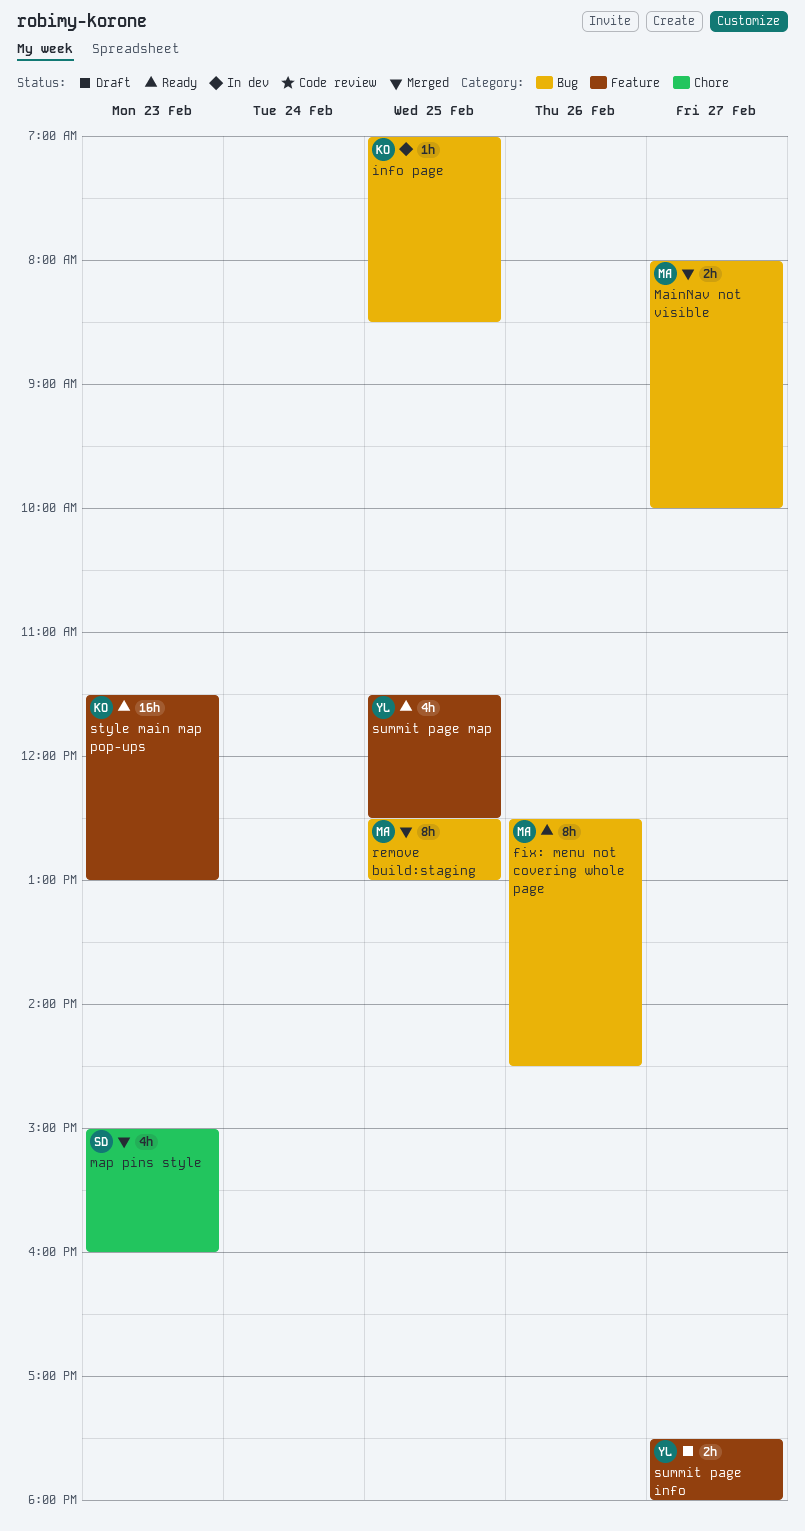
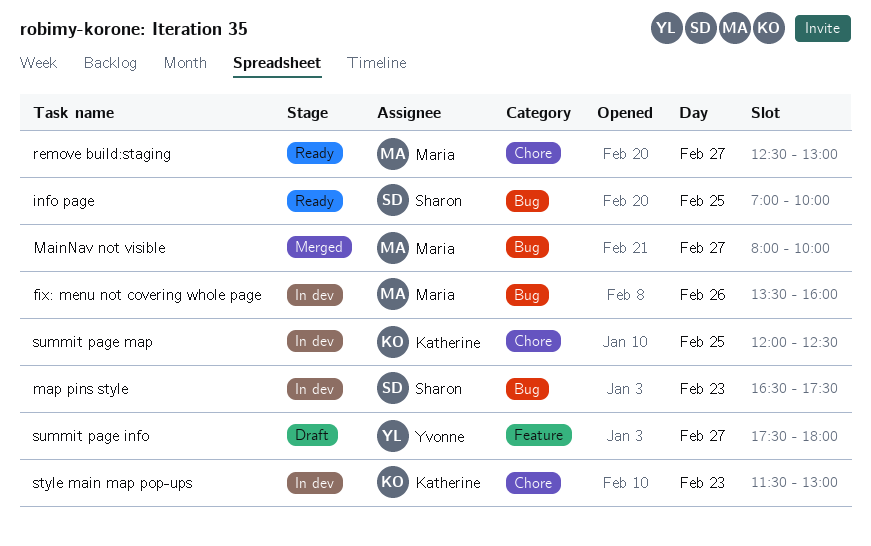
fix: menu not covering whole page, status: Ready -> In dev
fix: menu not covering whole page, begins: 12:30 -> 13:30
fix: menu not covering whole page, ends: 14:30 -> 16:00
info page, status: In dev -> Ready
info page, owner: Katherine -> Sharon
info page, ends: 08:30 -> 10:00
map pins style, status: Merged -> In dev
map pins style, label: Chore -> Bug
map pins style, begins: 15:00 -> 16:30
map pins style, ends: 16:00 -> 17:30
remove build:staging, status: Merged -> Ready
remove build:staging, label: Bug -> Chore
remove build:staging, day: Feb 25 -> Feb 27
style main map pop-ups, status: Ready -> In dev
style main map pop-ups, label: Feature -> Chore
summit page map, status: Ready -> In dev
summit page map, owner: Yvonne -> Katherine
summit page map, label: Feature -> Chore
summit page map, begins: 11:30 -> 12:00

